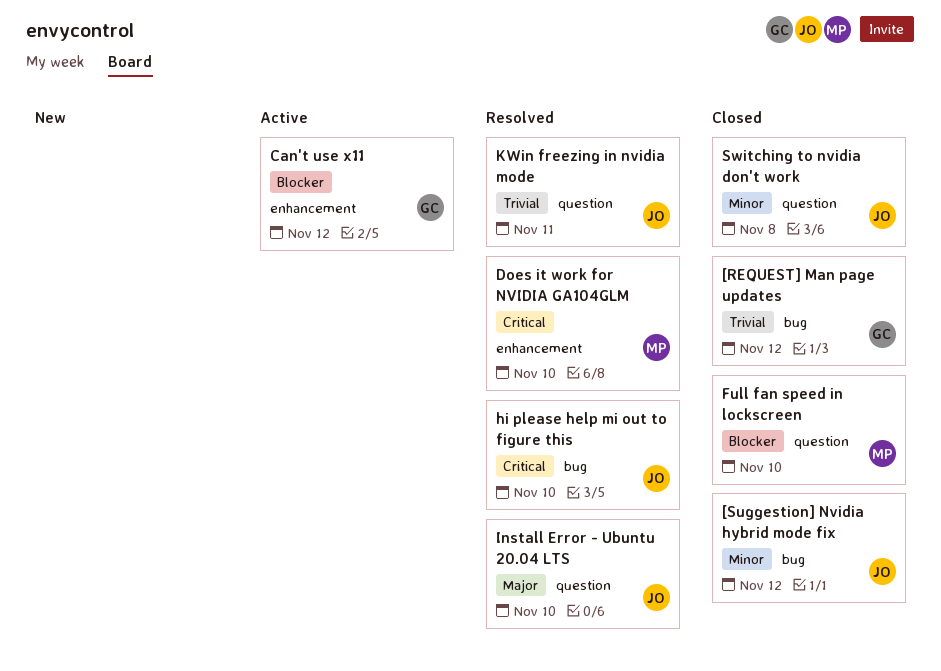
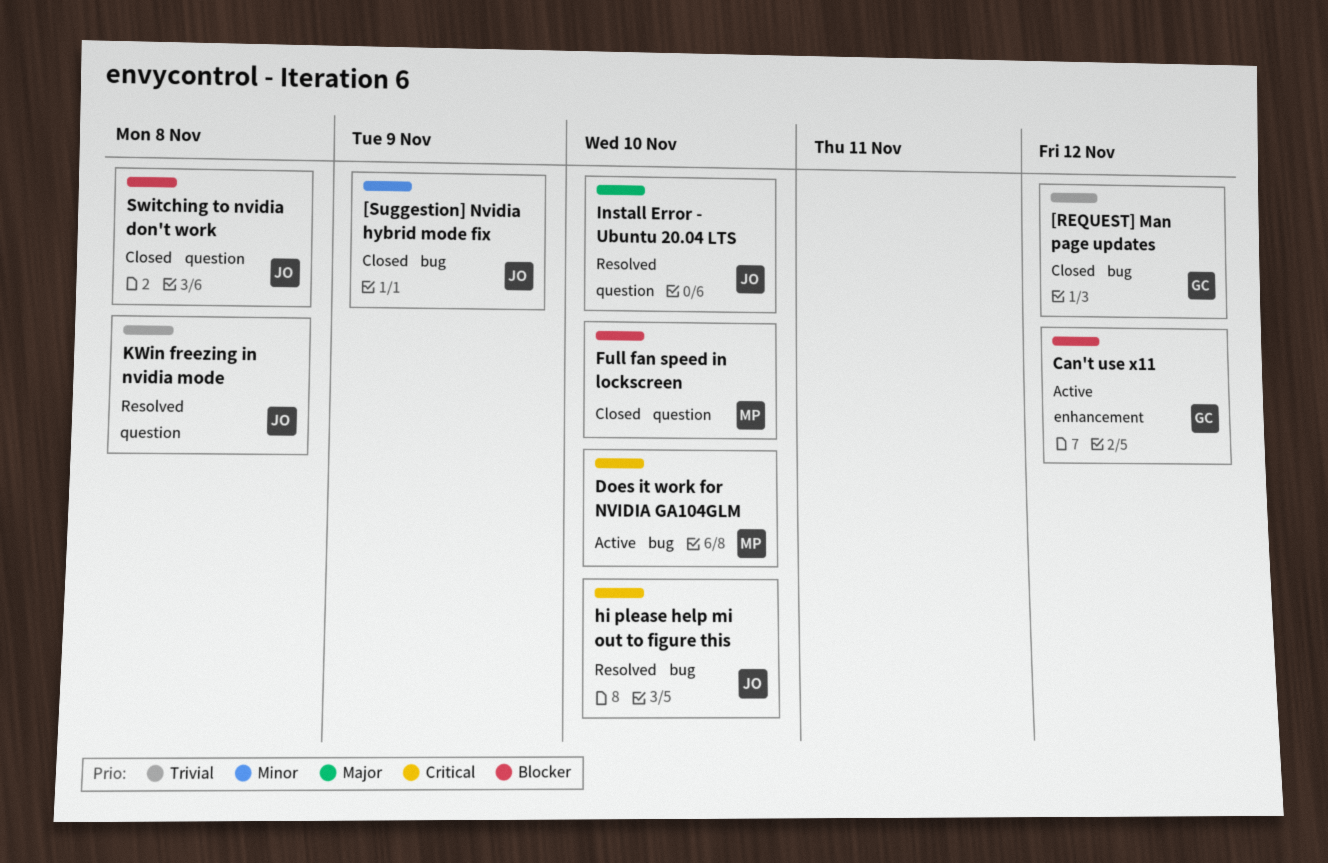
[Suggestion] Nvidia hybrid mode fix, due: Nov 12 -> Nov 9
Does it work for NVIDIA GA104GLM, status: Resolved -> Active
Does it work for NVIDIA GA104GLM, label: enhancement -> bug
KWin freezing in nvidia mode, due: Nov 11 -> Nov 8
Switching to nvidia don't work, priority: Minor -> Blocker

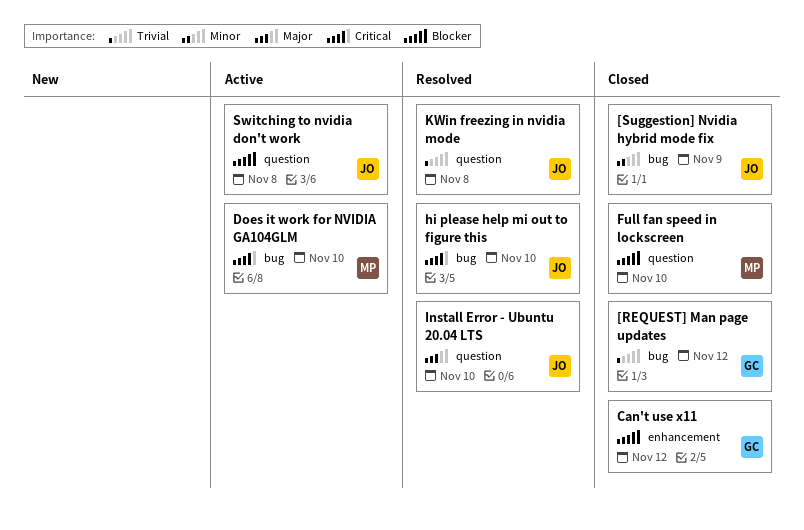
Can't use x11, status: Active -> Closed
Switching to nvidia don't work, status: Closed -> Active

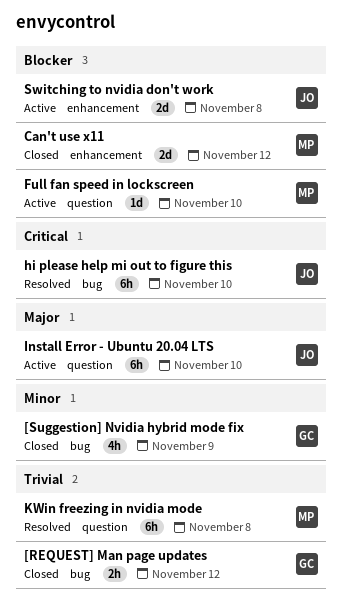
[Suggestion] Nvidia hybrid mode fix, owner: JO -> GC
Can't use x11, owner: GC -> MP
Does it work for NVIDIA GA104GLM: present -> none
Full fan speed in lockscreen, status: Closed -> Active
Install Error - Ubuntu 20.04 LTS, status: Resolved -> Active
KWin freezing in nvidia mode, owner: JO -> MP
Switching to nvidia don't work, label: question -> enhancement

